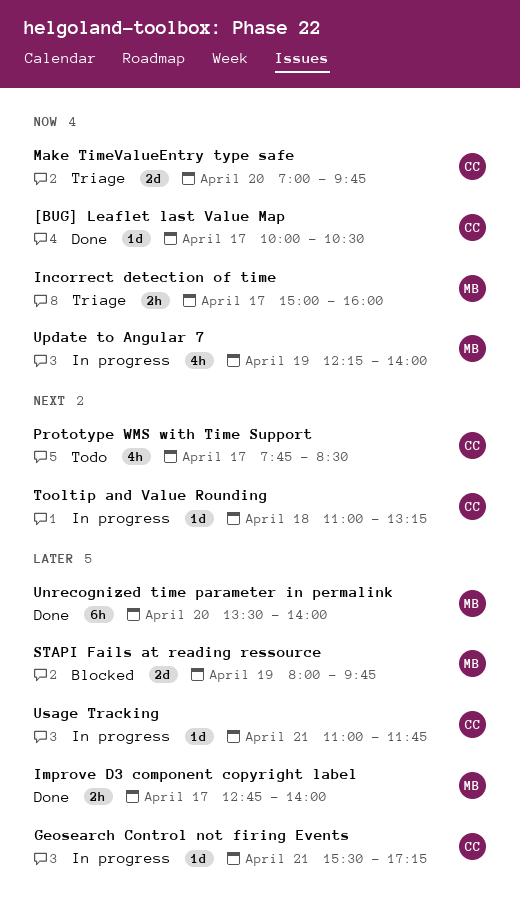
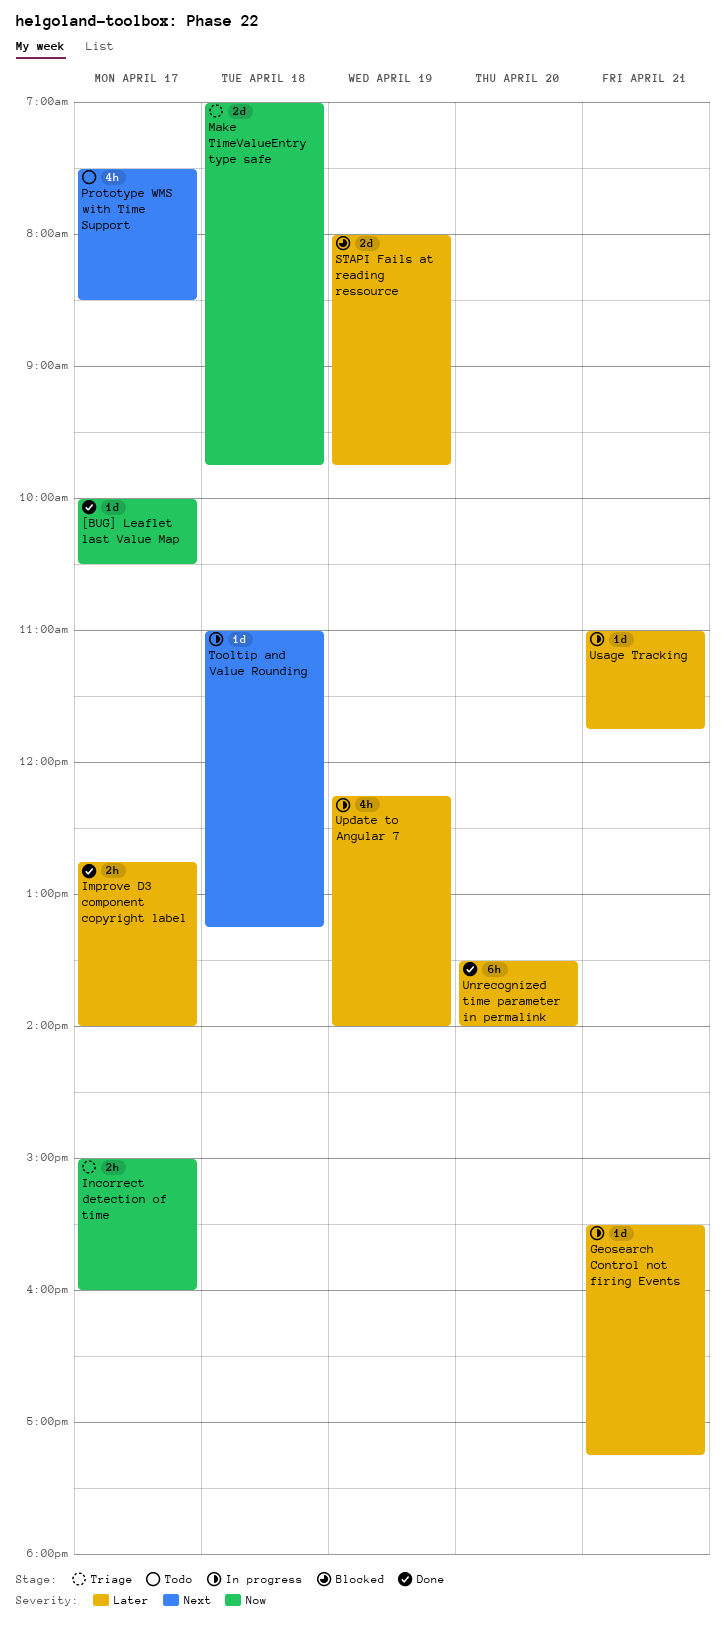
Make TimeValueEntry type safe, day: Apr 20 -> Apr 18
Prototype WMS with Time Support, begins: 07:45 -> 07:30
Update to Angular 7, priority: Now -> Later

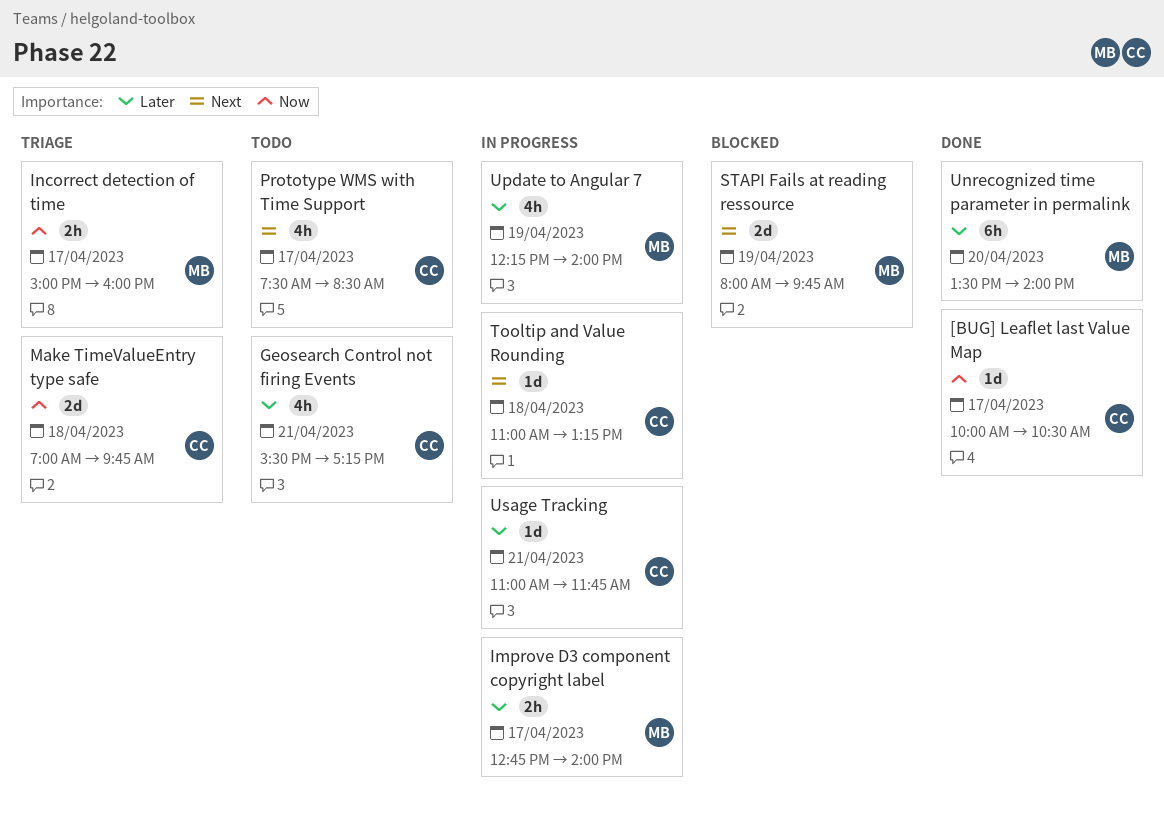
Geosearch Control not firing Events, status: In progress -> Todo
Geosearch Control not firing Events, estimate: 1d -> 4h
Improve D3 component copyright label, status: Done -> In progress
STAPI Fails at reading ressource, priority: Later -> Next

